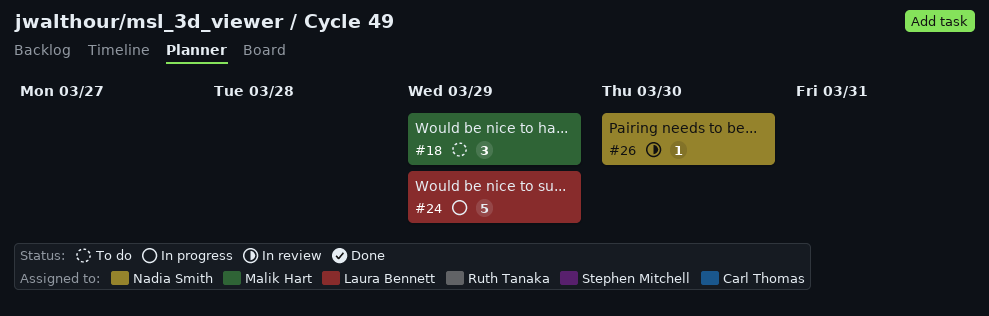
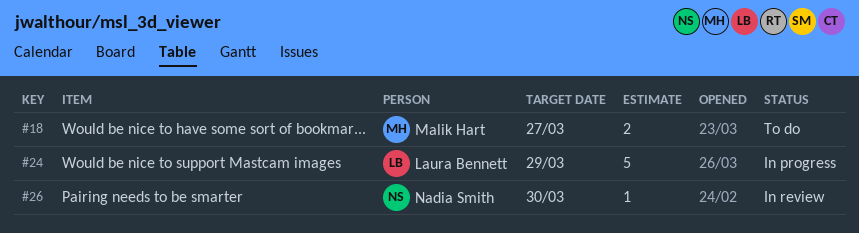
#18, estimate: 3 -> 2
#18, due: Mar 29 -> Mar 27

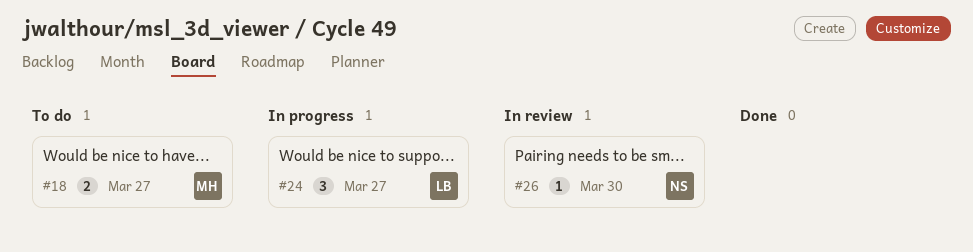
#24, estimate: 5 -> 3
#24, due: Mar 29 -> Mar 27

